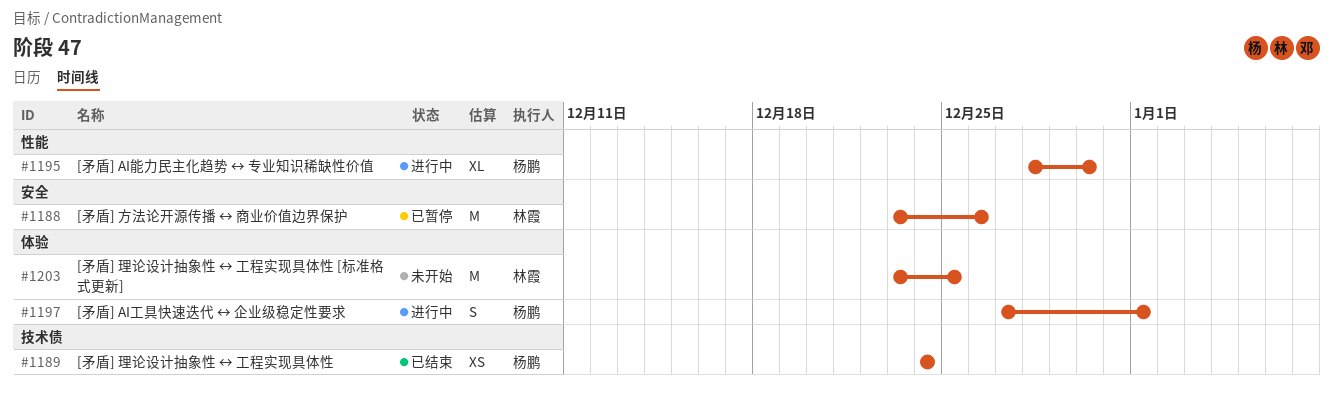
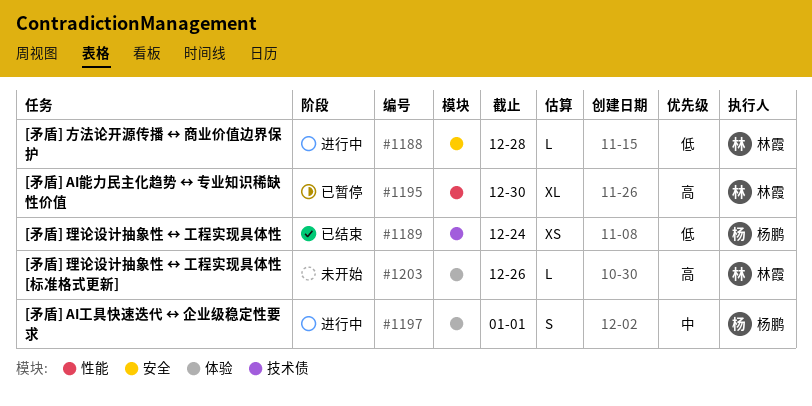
#1188, status: 已暂停 -> 进行中
#1188, estimate: M -> L
#1188, due: Dec 26 -> Dec 28
#1195, status: 进行中 -> 已暂停
#1195, owner: 杨鹏 -> 林霞
#1203, estimate: M -> L
#1203, due: Dec 25 -> Dec 26

